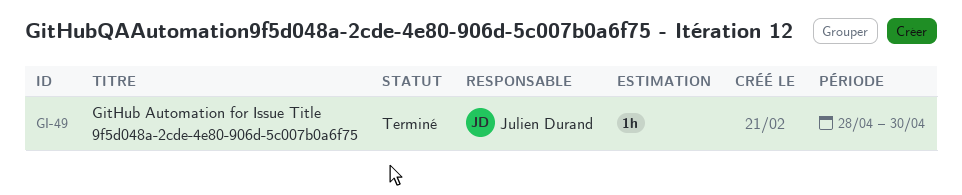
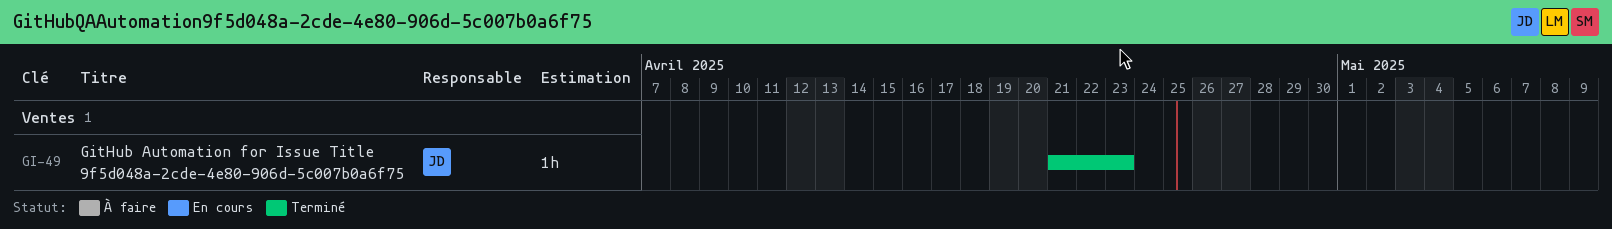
GI-49, start: Apr 28 -> Apr 21
GI-49, due: Apr 30 -> Apr 23

